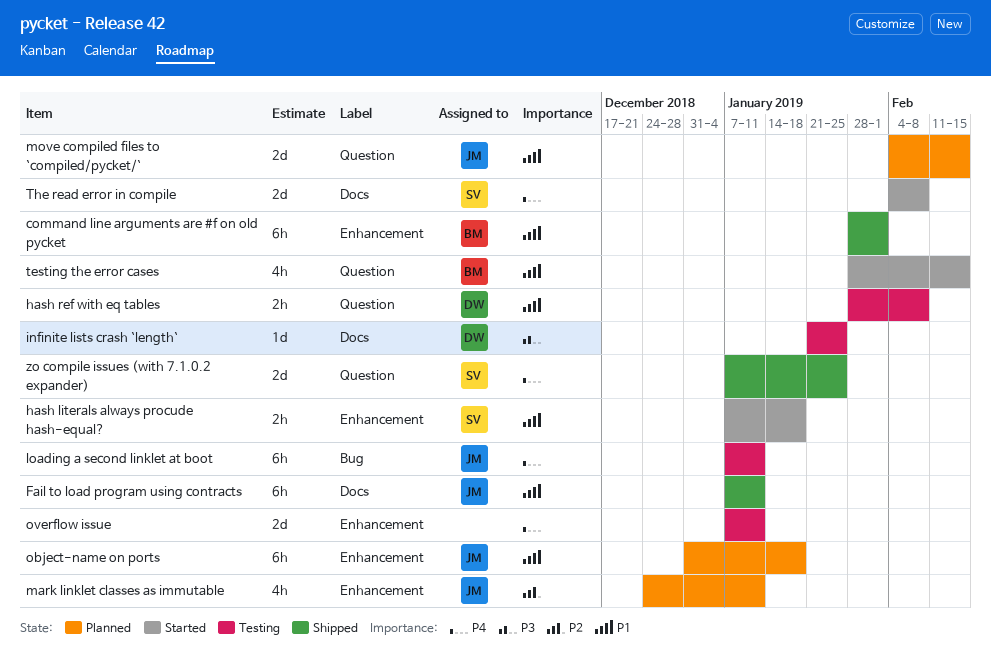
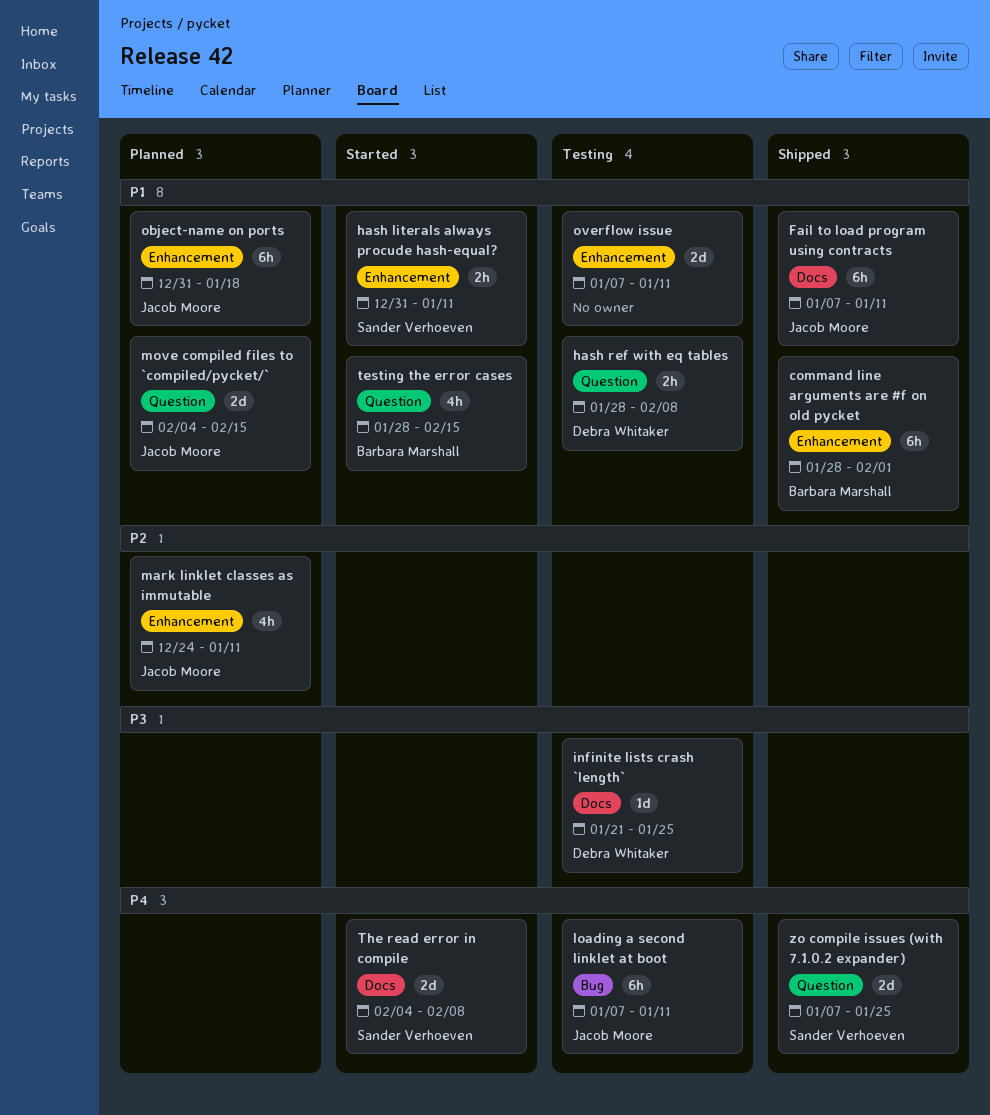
hash literals always procude hash-equal?, start: Jan 7 -> Dec 31
hash literals always procude hash-equal?, due: Jan 18 -> Jan 11
overflow issue, priority: P4 -> P1

